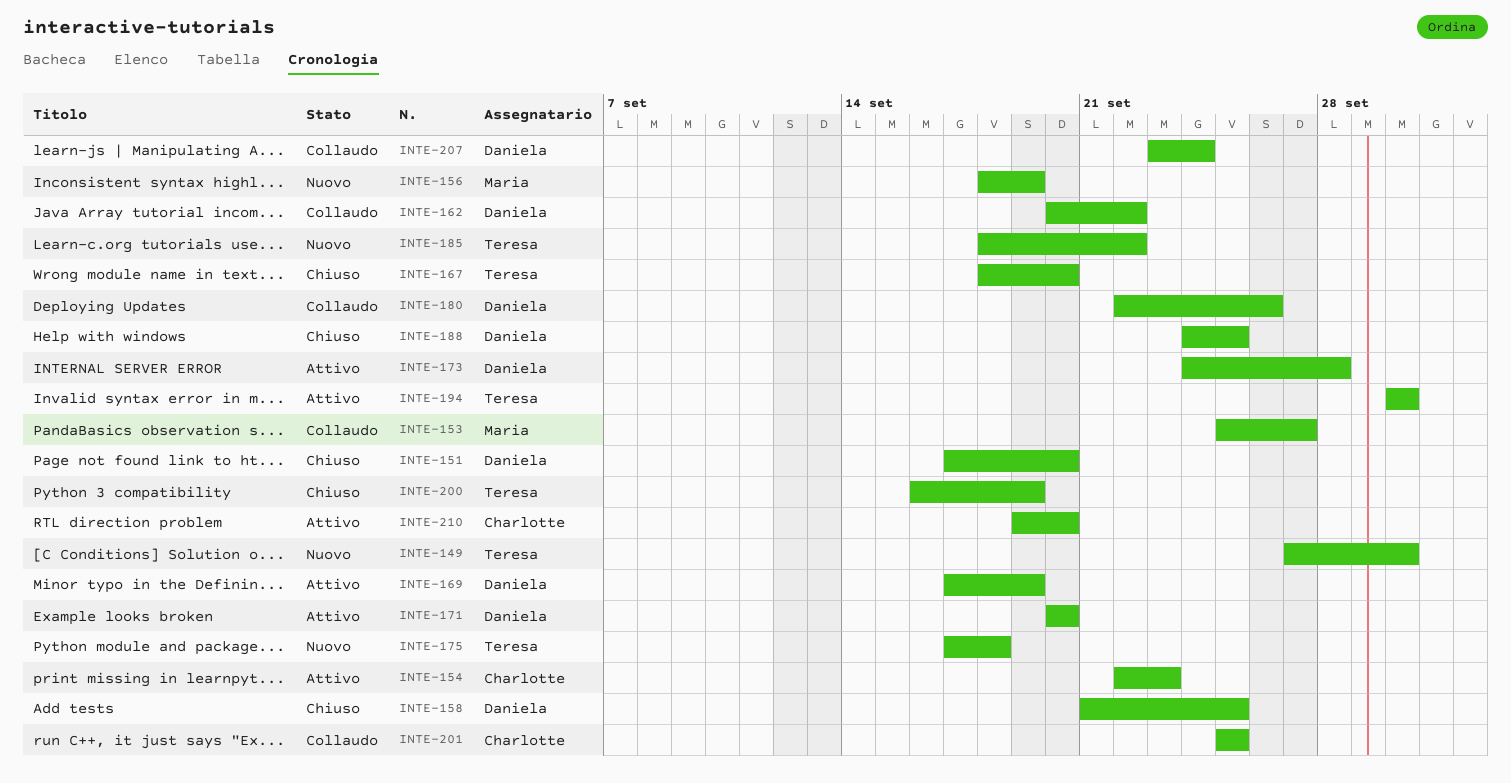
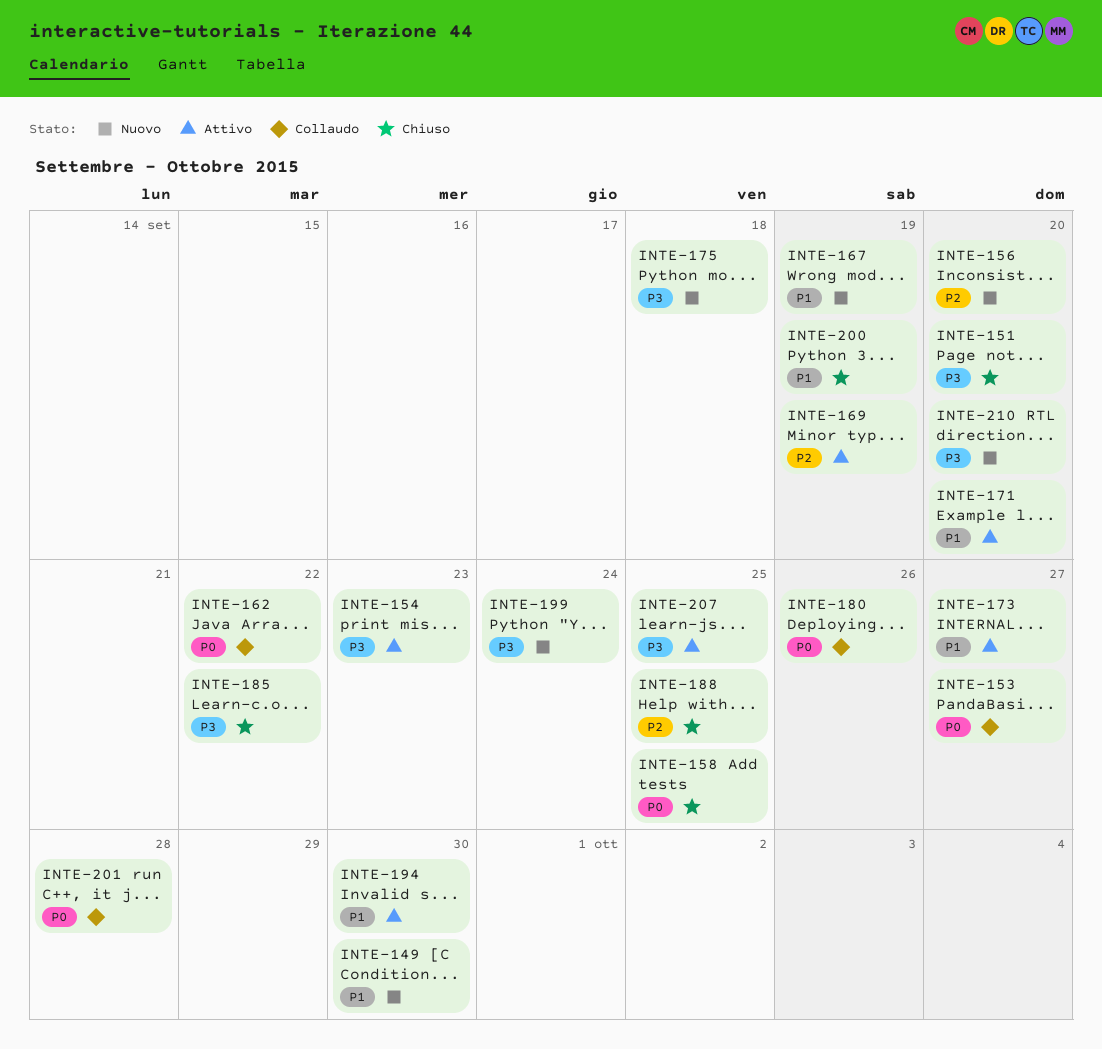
INTE-156, due: Sep 19 -> Sep 20
INTE-167, status: Chiuso -> Nuovo
INTE-167, due: Sep 20 -> Sep 19
INTE-173, due: Sep 28 -> Sep 27
INTE-185, status: Nuovo -> Chiuso
INTE-199: none -> present
INTE-201, due: Sep 25 -> Sep 28
INTE-207, status: Collaudo -> Attivo
INTE-207, due: Sep 24 -> Sep 25
INTE-210, status: Attivo -> Nuovo

